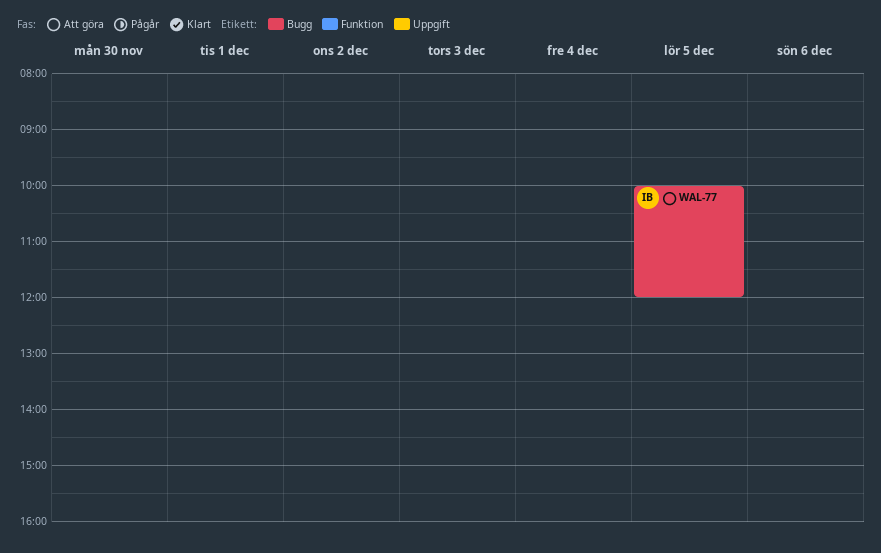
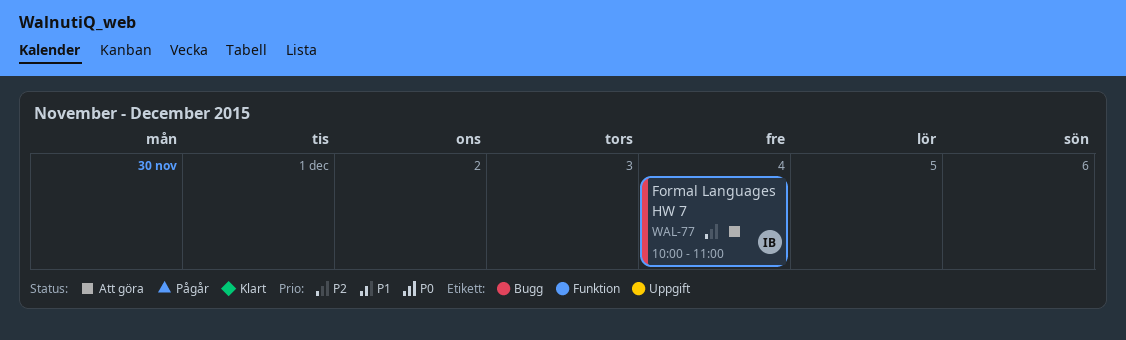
WAL-77, day: Dec 5 -> Dec 4
WAL-77, ends: 12:00 -> 11:00

